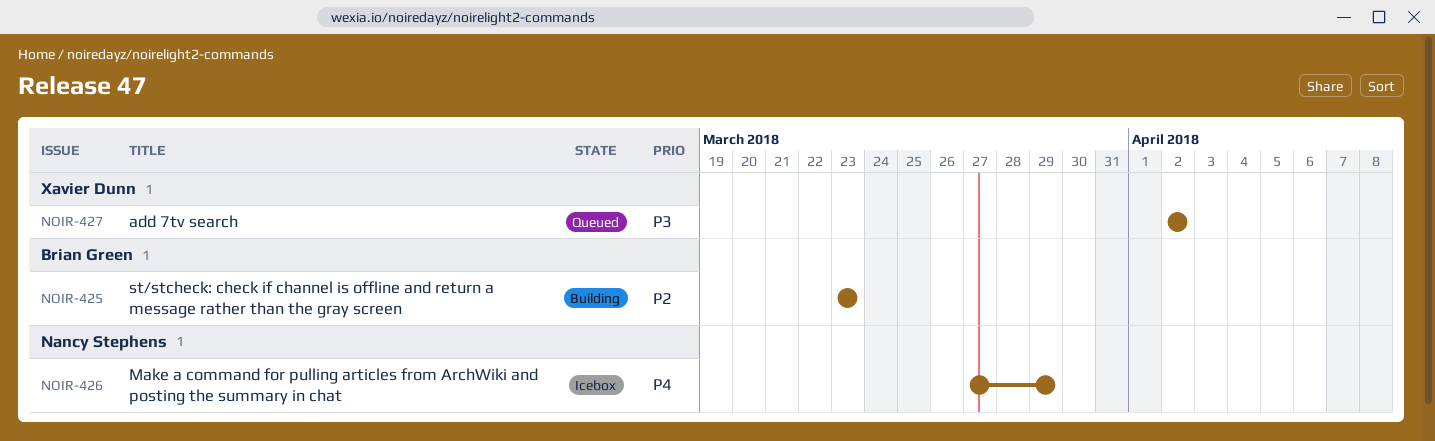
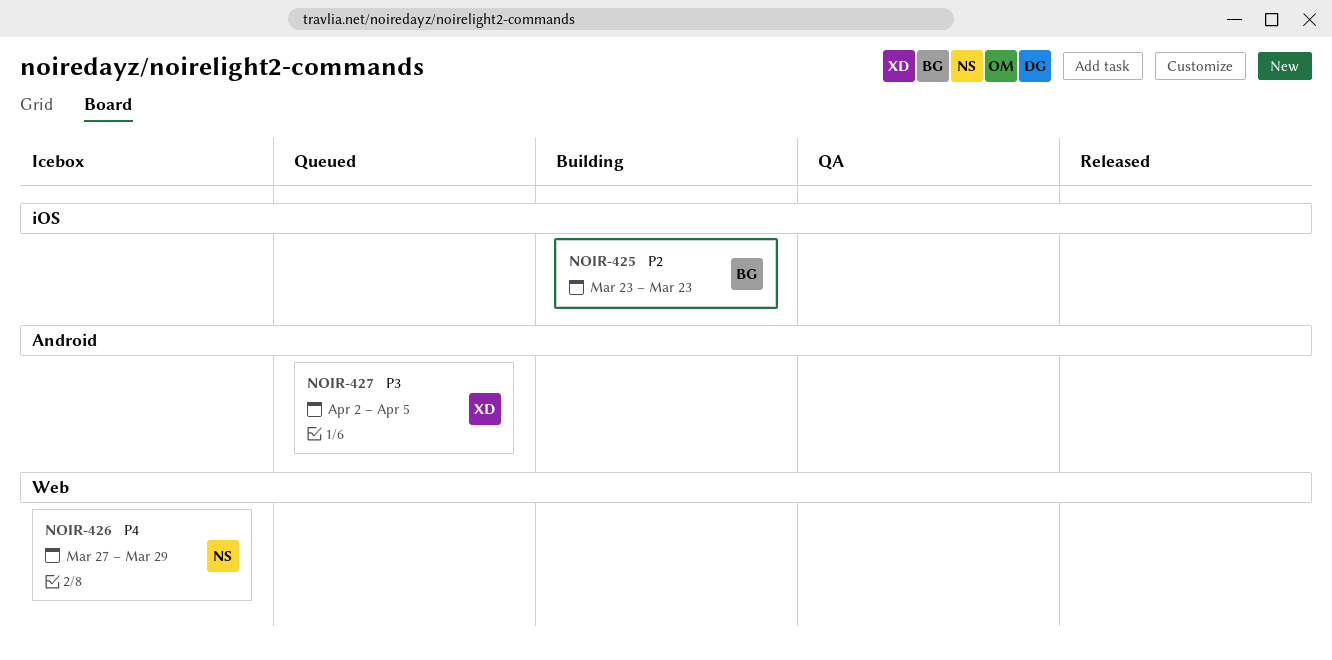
NOIR-427, due: Apr 2 -> Apr 5

